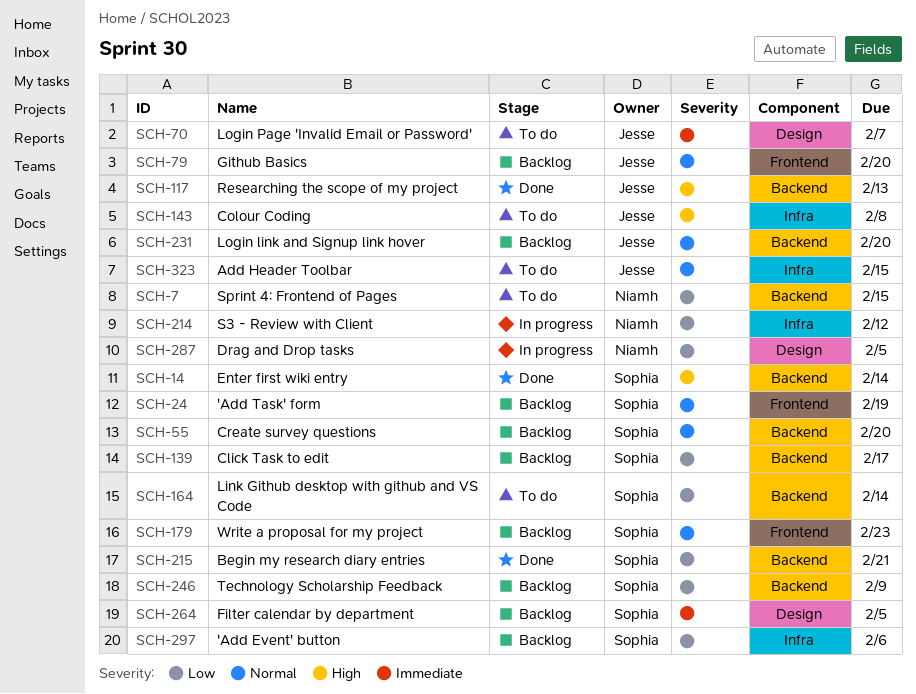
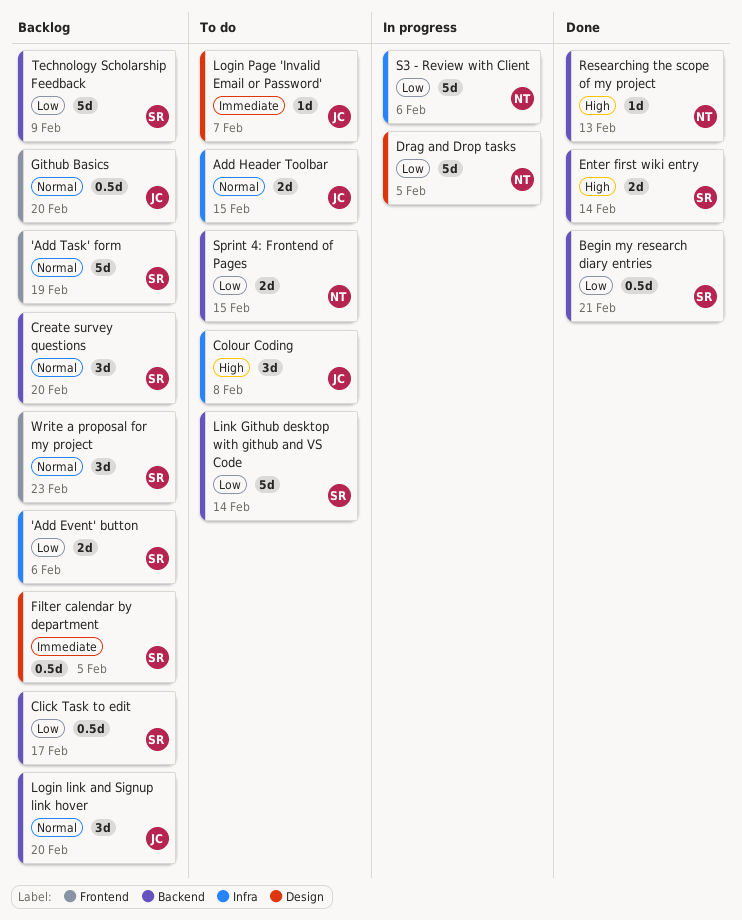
Researching the scope of my project, owner: Jesse -> Niamh
S3 - Review with Client, due: Feb 12 -> Feb 6

